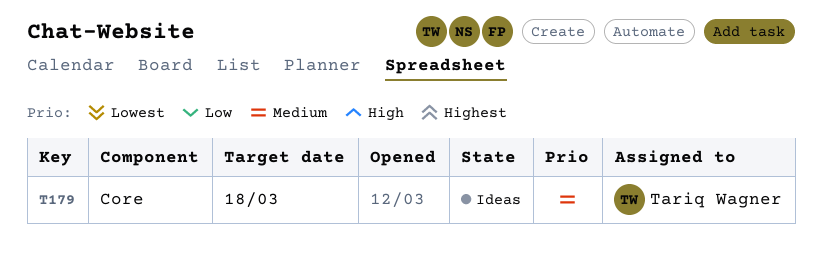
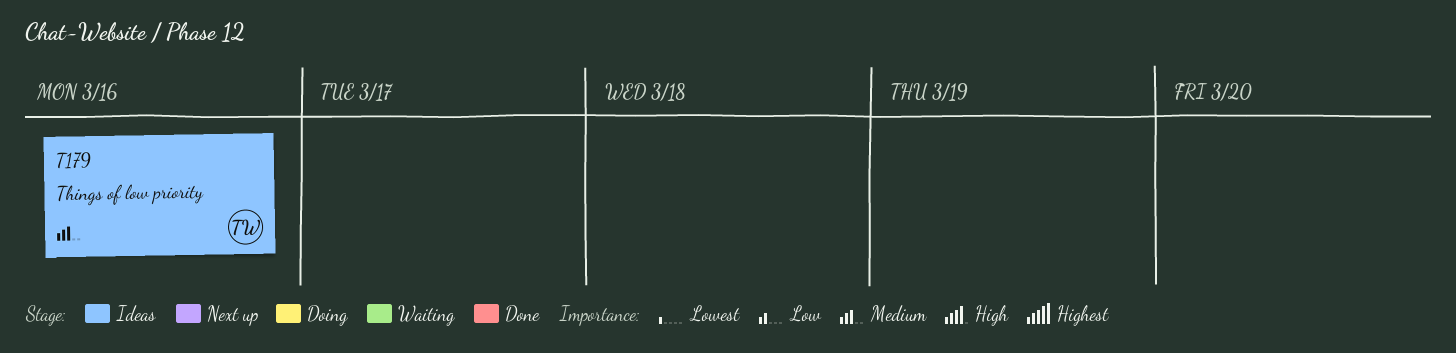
T179, due: Mar 18 -> Mar 16

